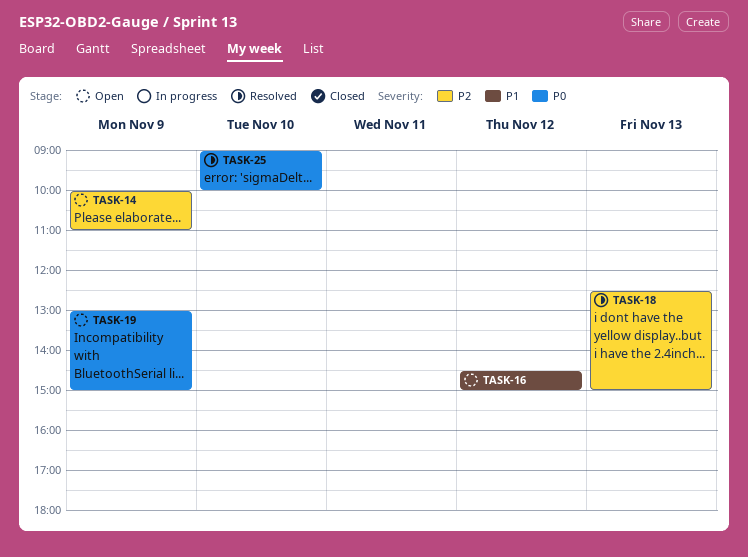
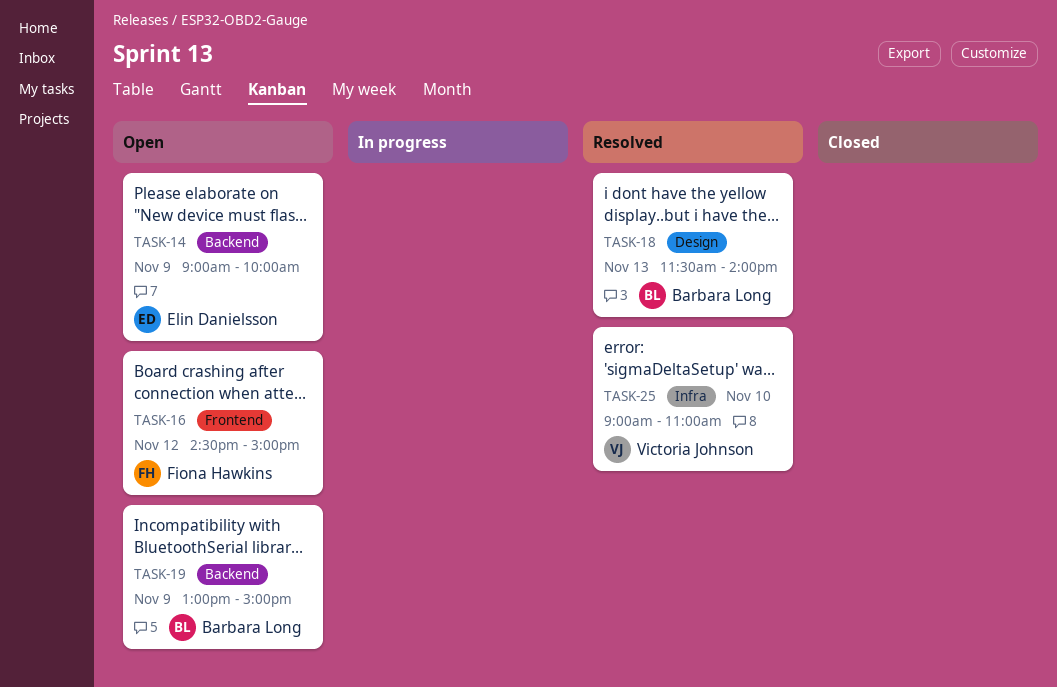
TASK-14, begins: 10:00 -> 09:00
TASK-14, ends: 11:00 -> 10:00
TASK-18, begins: 12:30 -> 11:30
TASK-18, ends: 15:00 -> 14:00
TASK-25, ends: 10:00 -> 11:00

